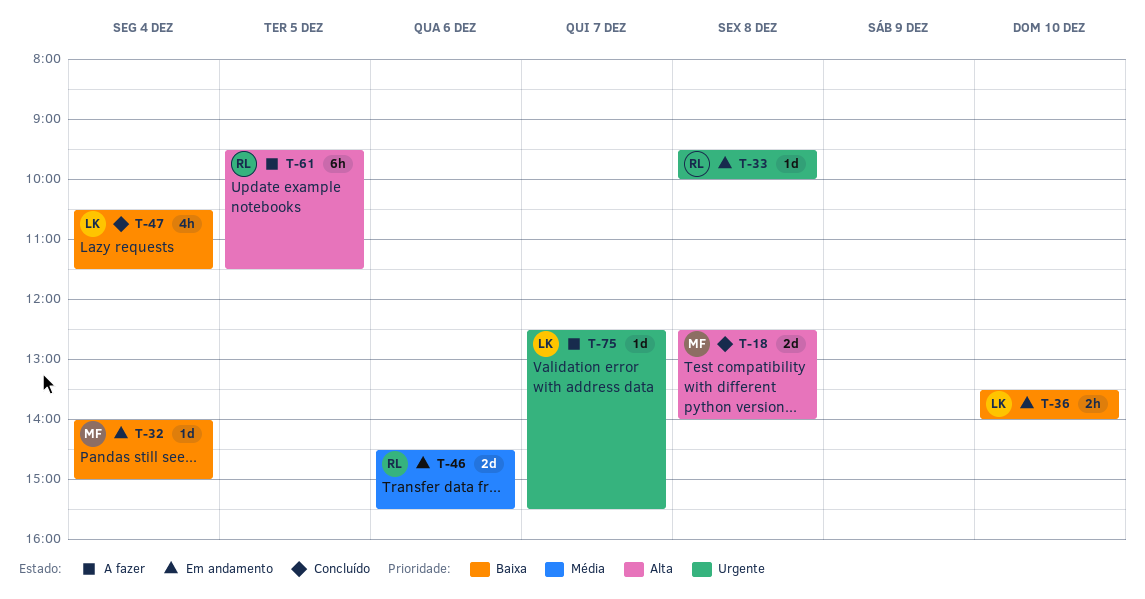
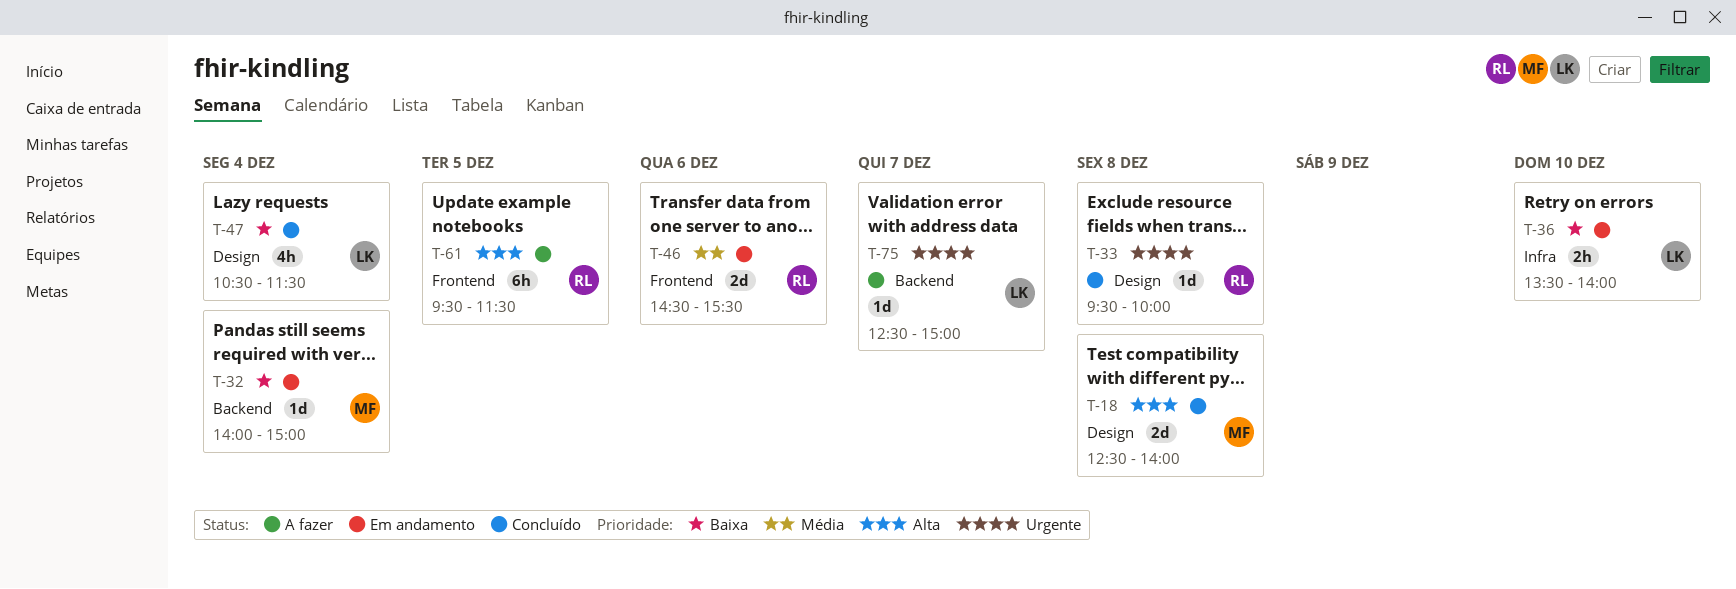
T-33, status: Em andamento -> Concluído
T-75, ends: 15:30 -> 15:00

